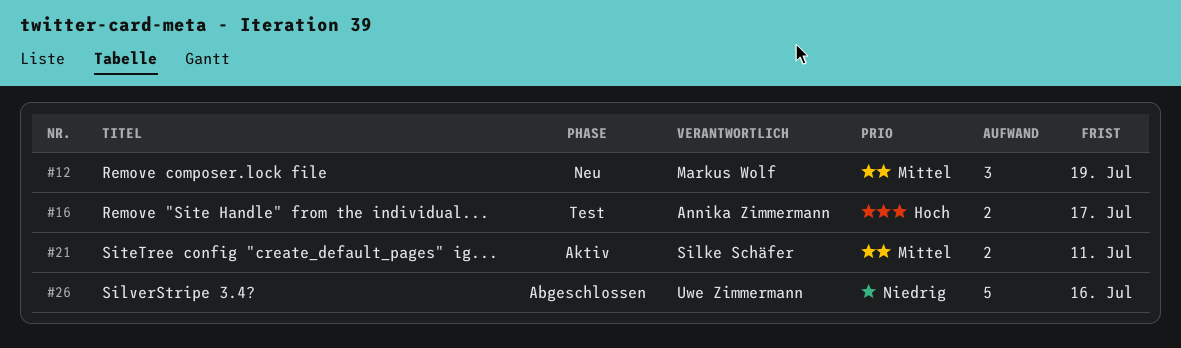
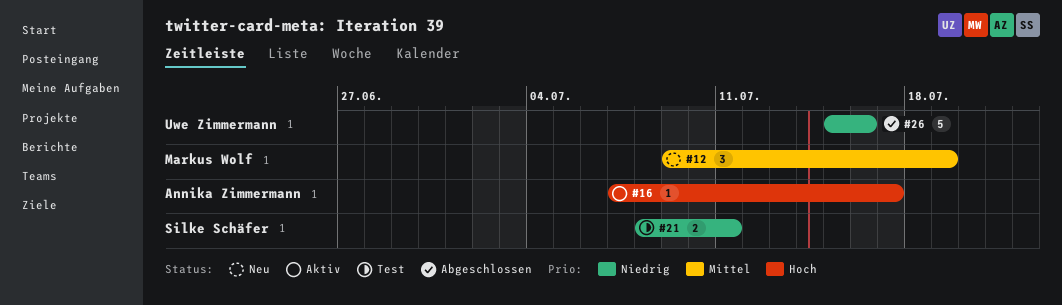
#16, status: Test -> Aktiv
#16, estimate: 2 -> 1
#21, status: Aktiv -> Test
#21, priority: Mittel -> Niedrig

